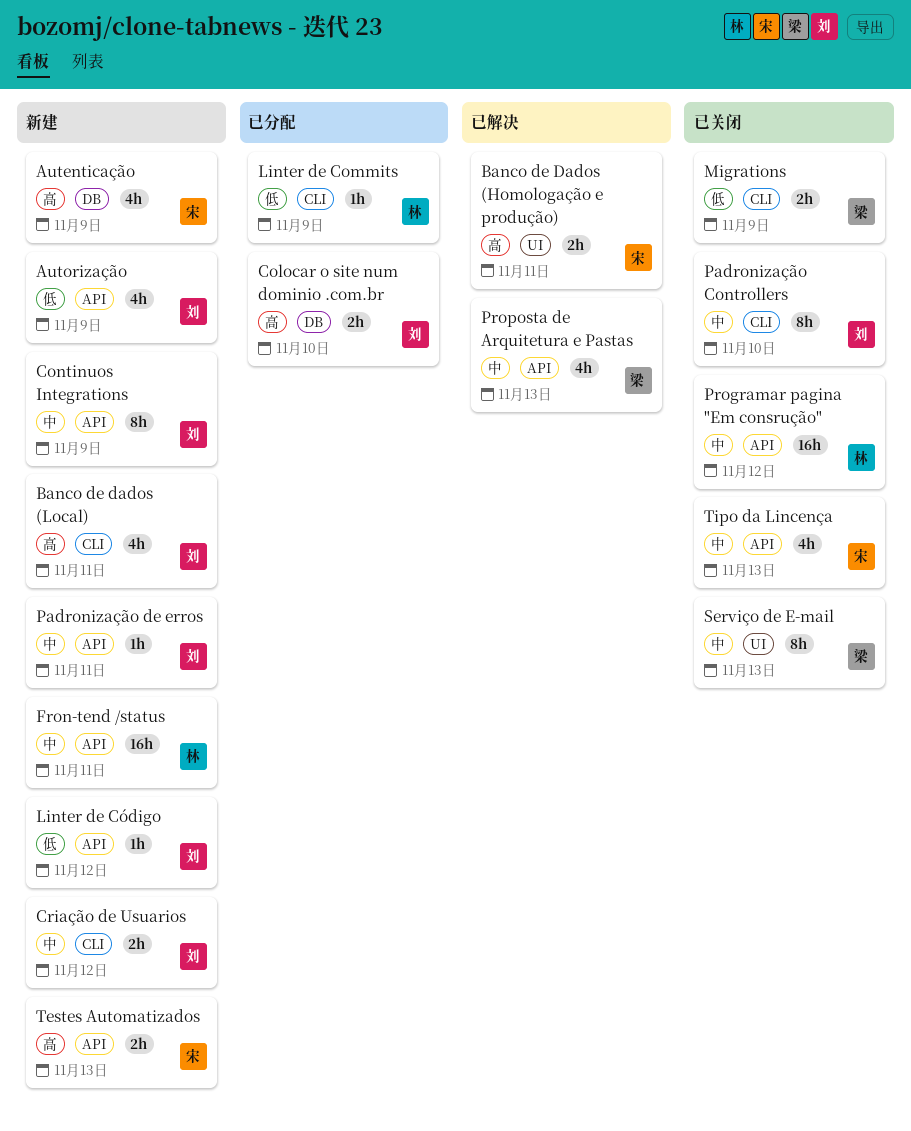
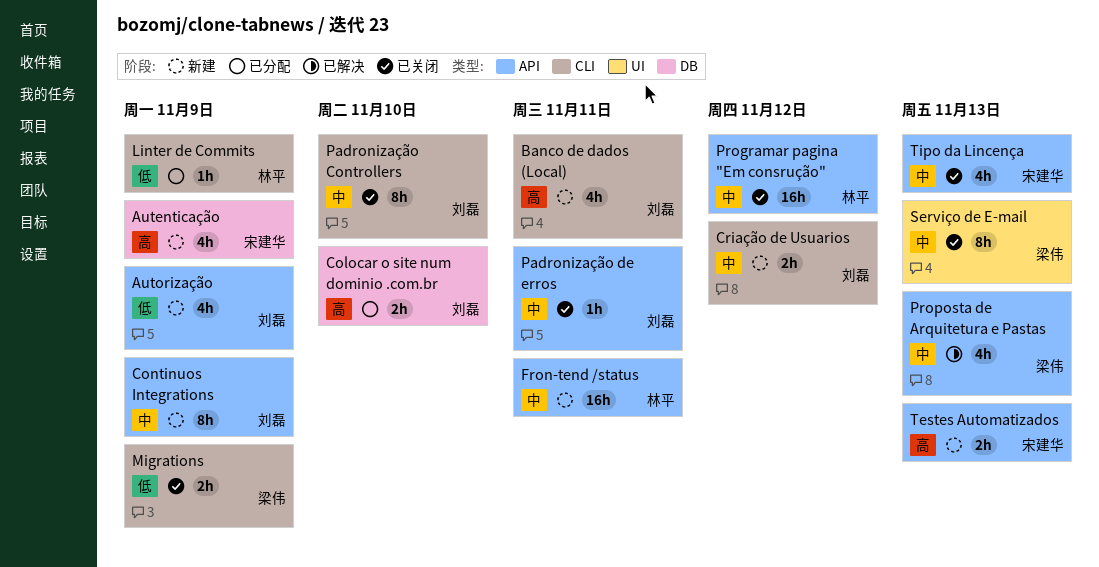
Banco de Dados (Homologação e produção): present -> none
Linter de Código: present -> none
Padronização de erros, status: 新建 -> 已关闭

